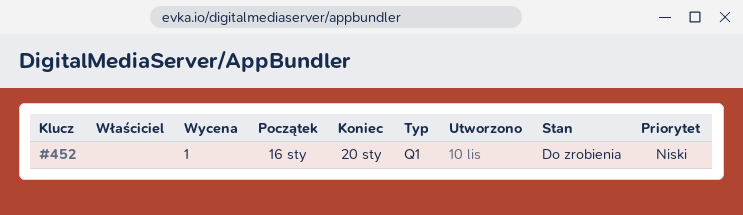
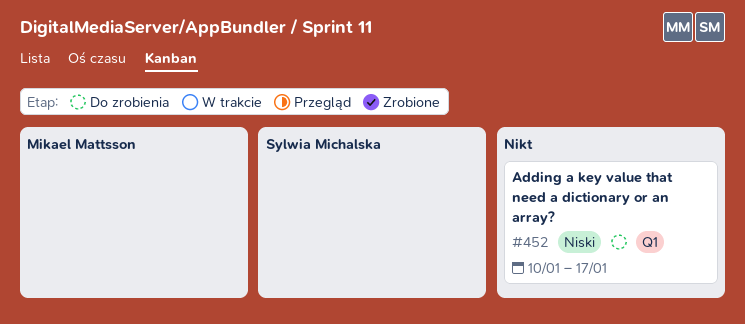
#452, start: Jan 16 -> Jan 10
#452, due: Jan 20 -> Jan 17

